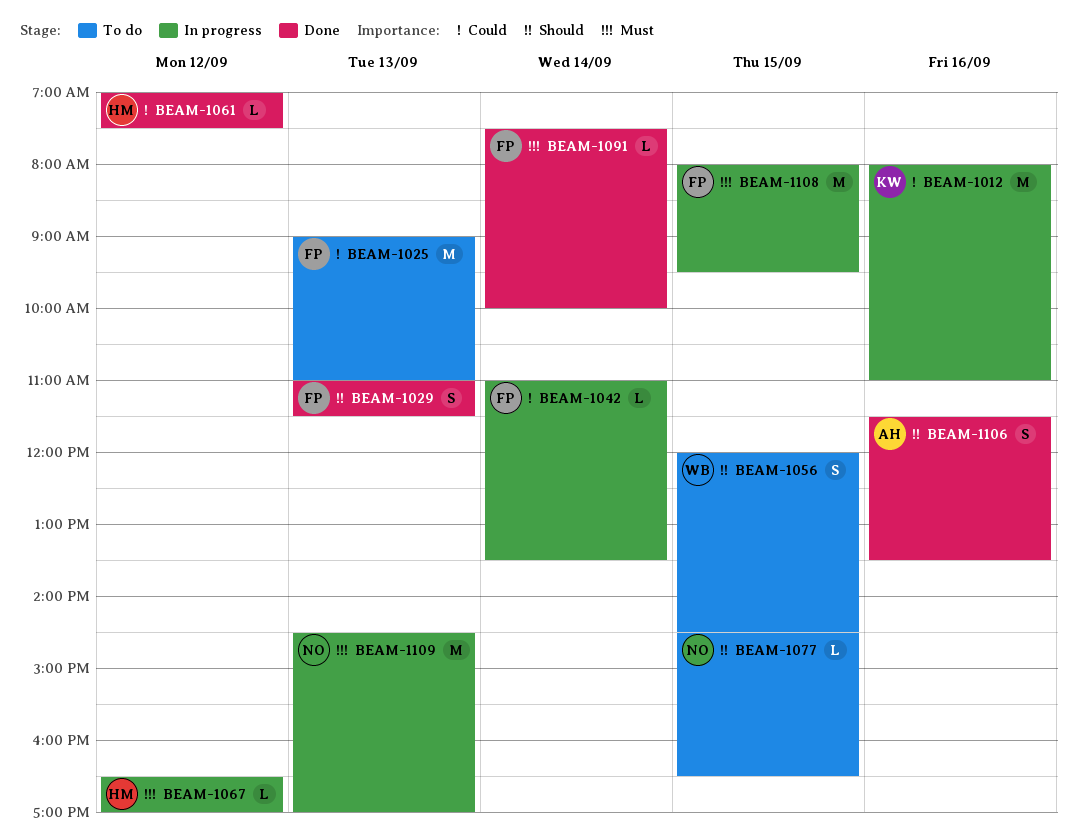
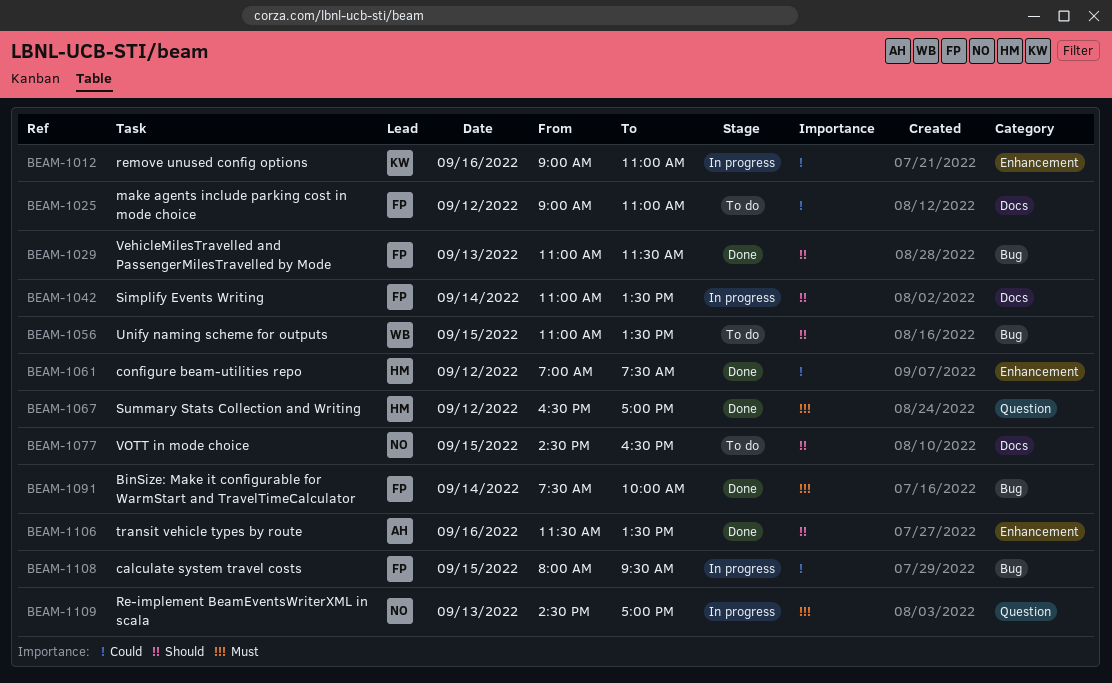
BEAM-1012, begins: 08:00 -> 09:00
BEAM-1025, day: Sep 13 -> Sep 12
BEAM-1042, priority: Could -> Should
BEAM-1056, begins: 12:00 -> 11:00
BEAM-1056, ends: 14:30 -> 13:30
BEAM-1067, status: In progress -> Done
BEAM-1108, priority: Must -> Could

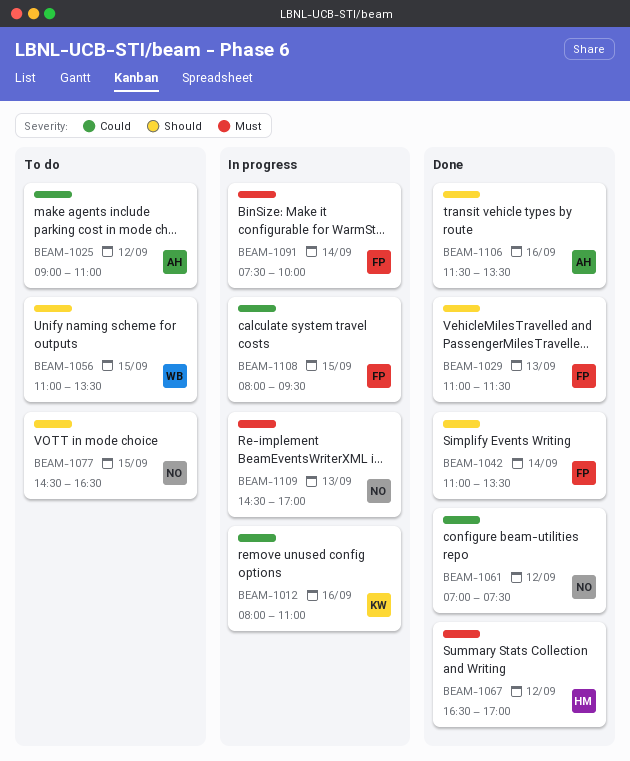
BEAM-1012, begins: 09:00 -> 08:00
BEAM-1025, owner: FP -> AH
BEAM-1042, status: In progress -> Done
BEAM-1061, owner: HM -> NO
BEAM-1091, status: Done -> In progress

